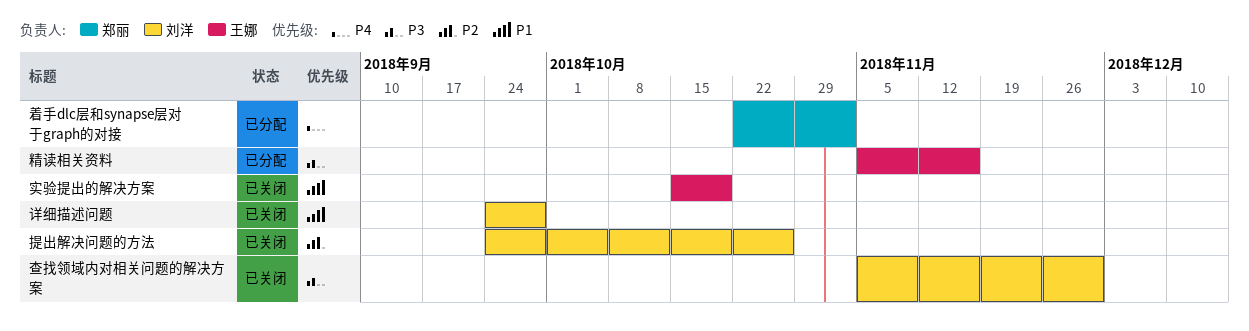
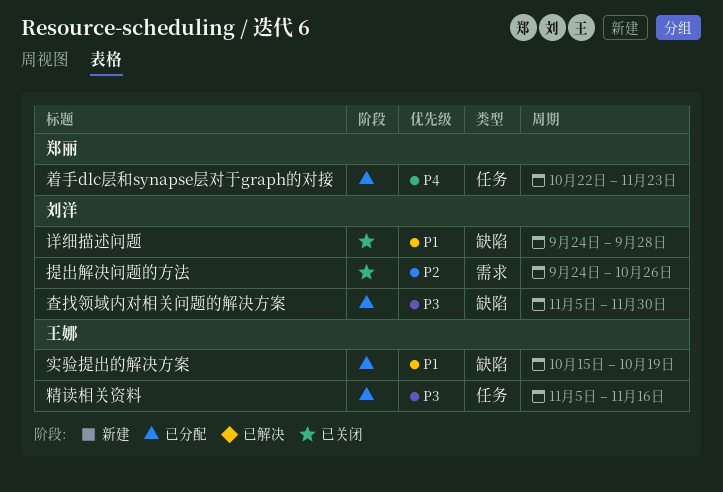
实验提出的解决方案, status: 已关闭 -> 已分配
查找领域内对相关问题的解决方案, status: 已关闭 -> 已分配
着手dlc层和synapse层对于graph的对接, due: Nov 2 -> Nov 23

